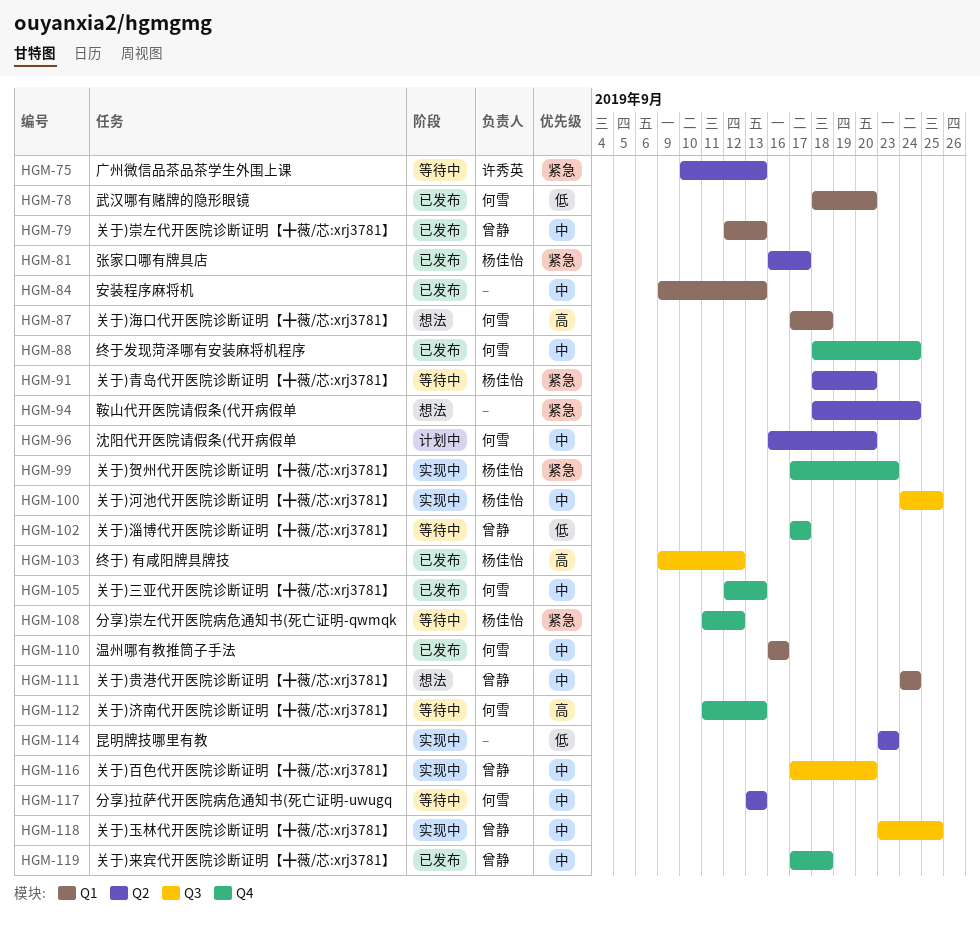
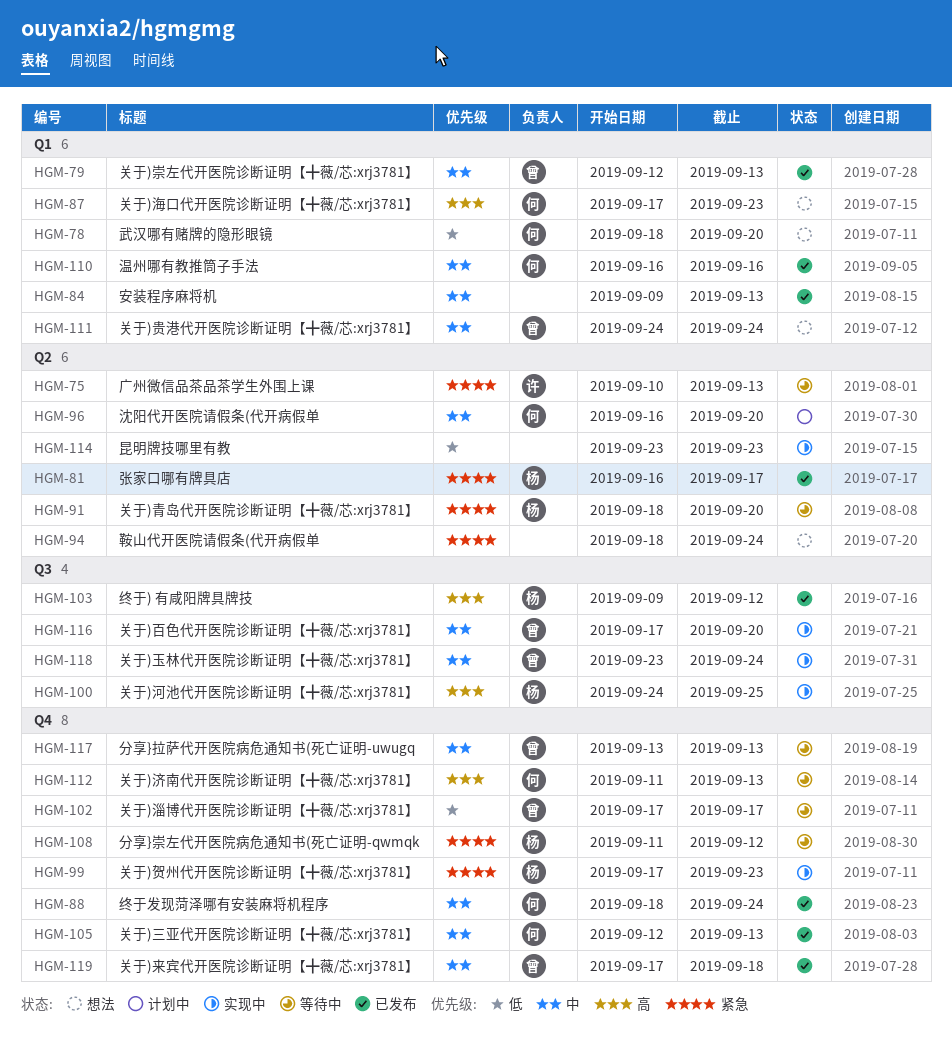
HGM-78, status: 已发布 -> 想法
HGM-87, due: Sep 18 -> Sep 23
HGM-100, priority: 中 -> 高
HGM-117, owner: 何雪 -> 曾静
HGM-117, label: Q2 -> Q4
HGM-118, due: Sep 25 -> Sep 24

